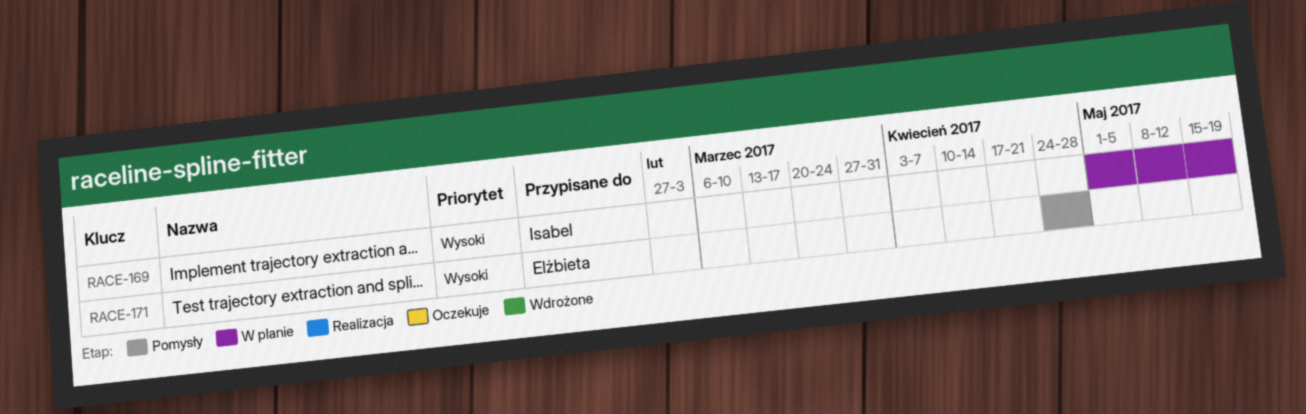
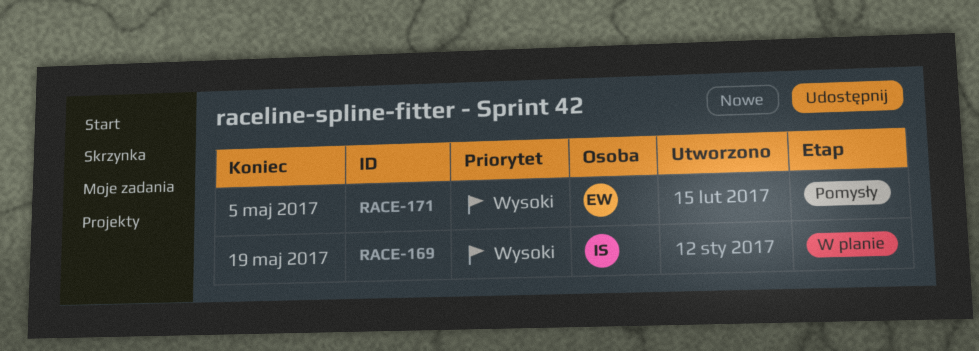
RACE-171, due: Apr 28 -> May 5

